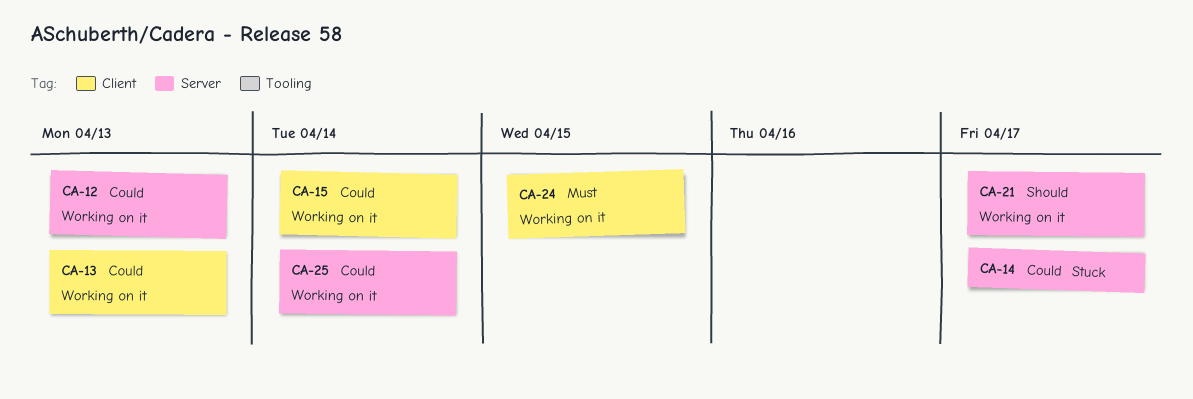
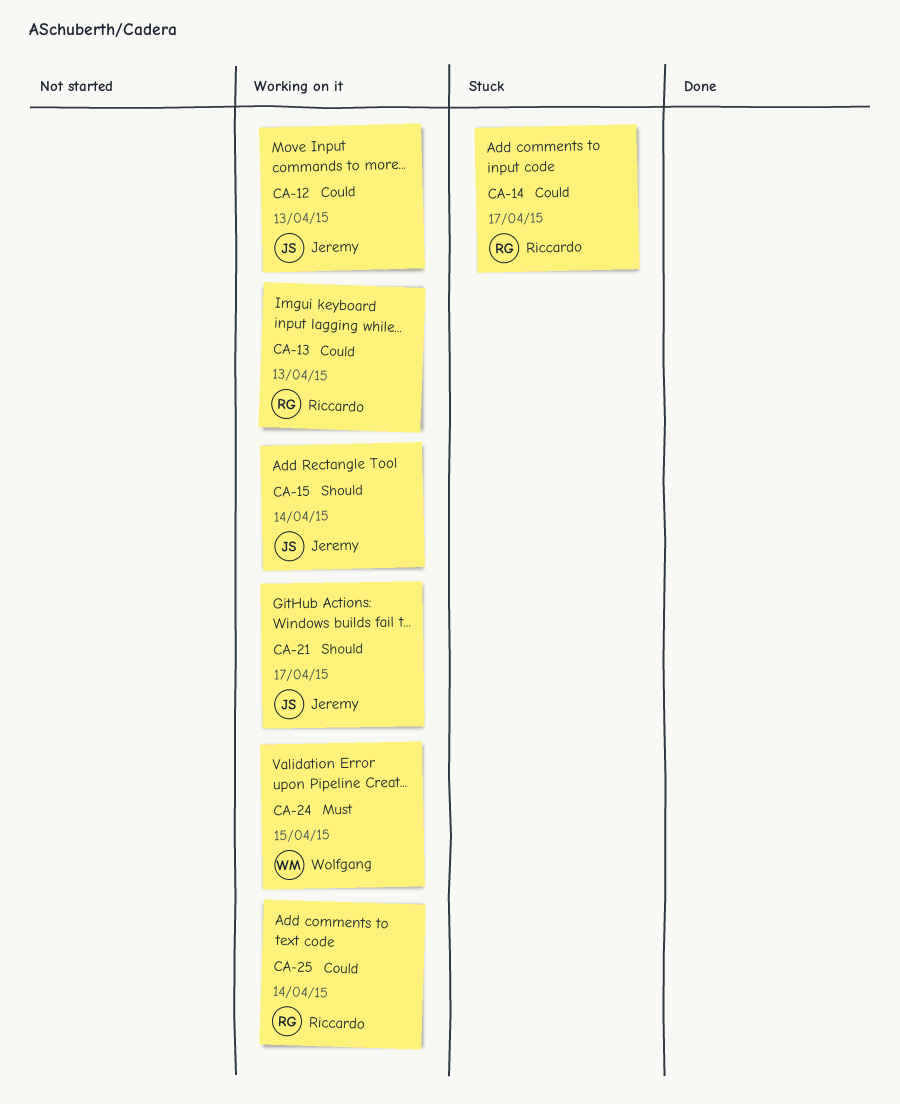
CA-15, priority: Could -> Should

